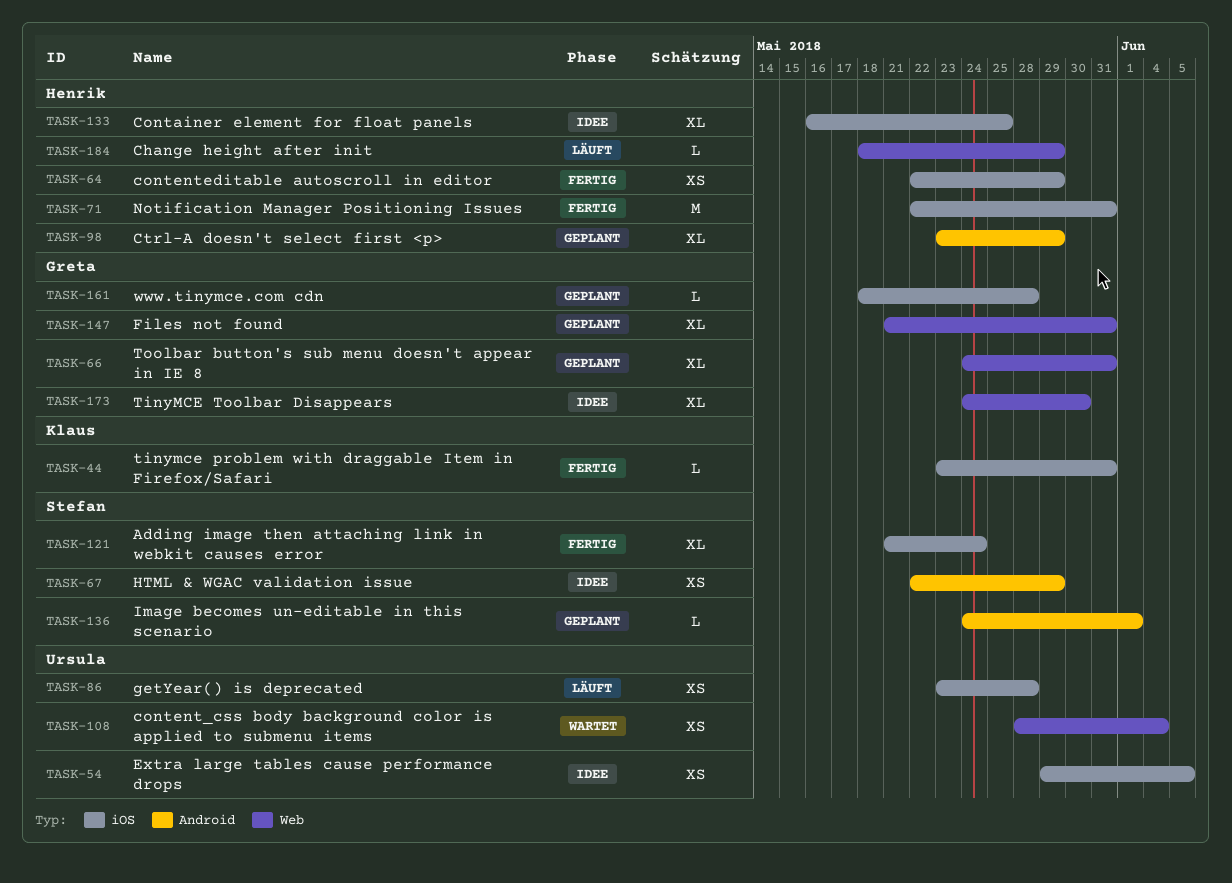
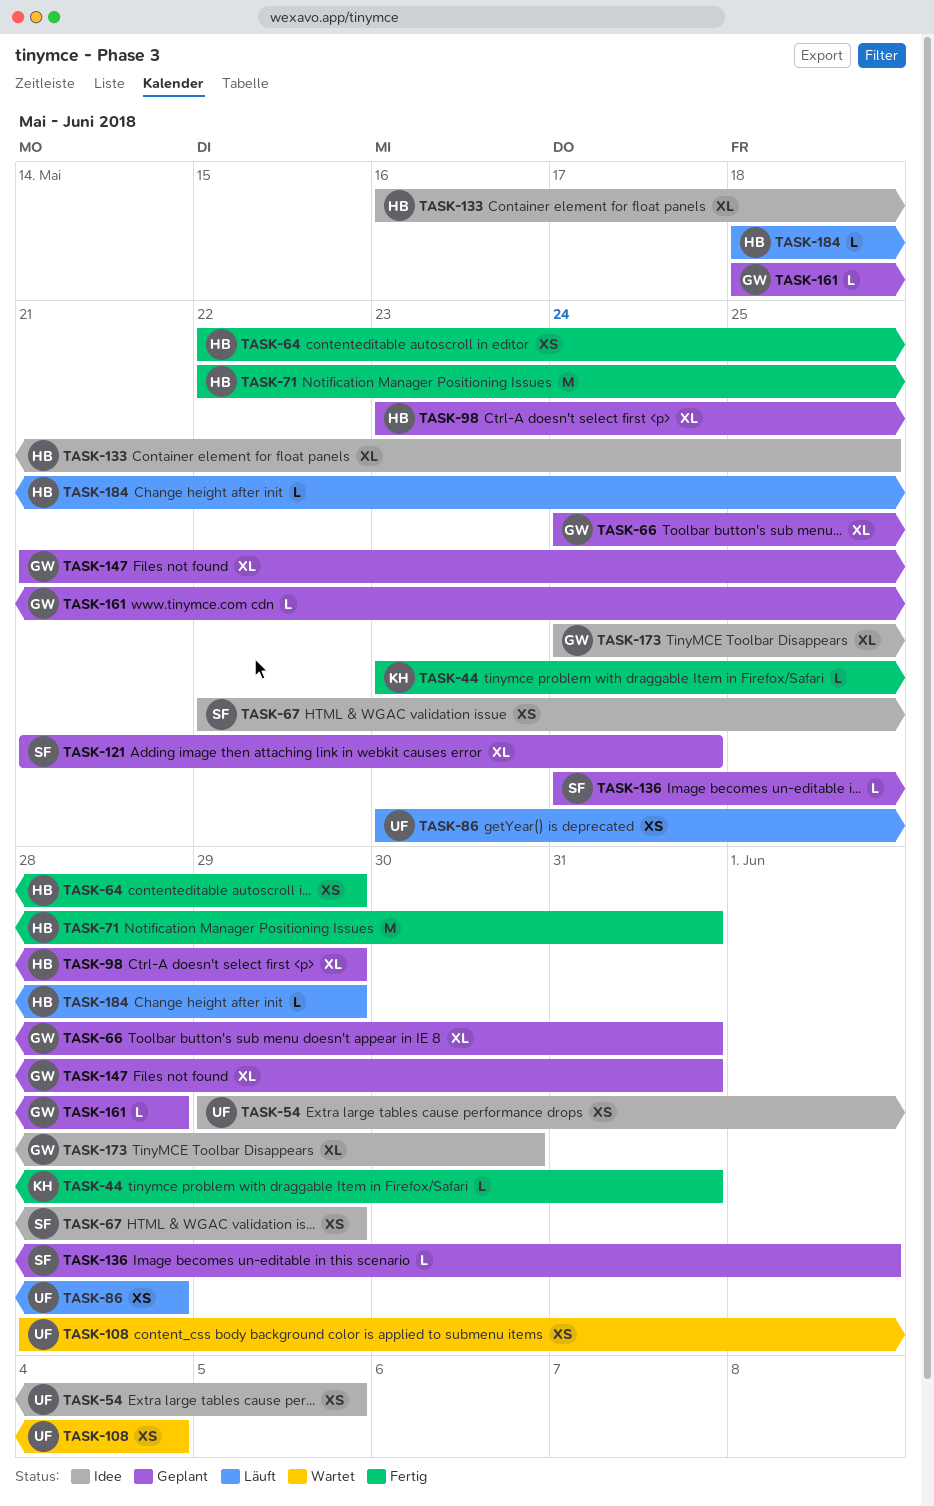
TASK-121, status: Fertig -> Geplant

